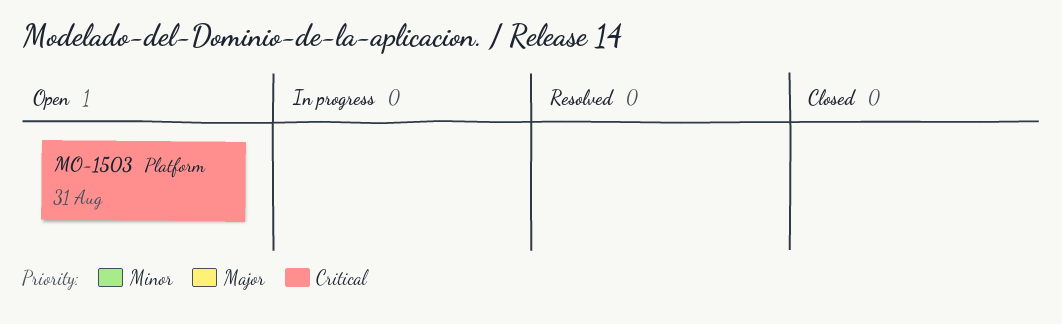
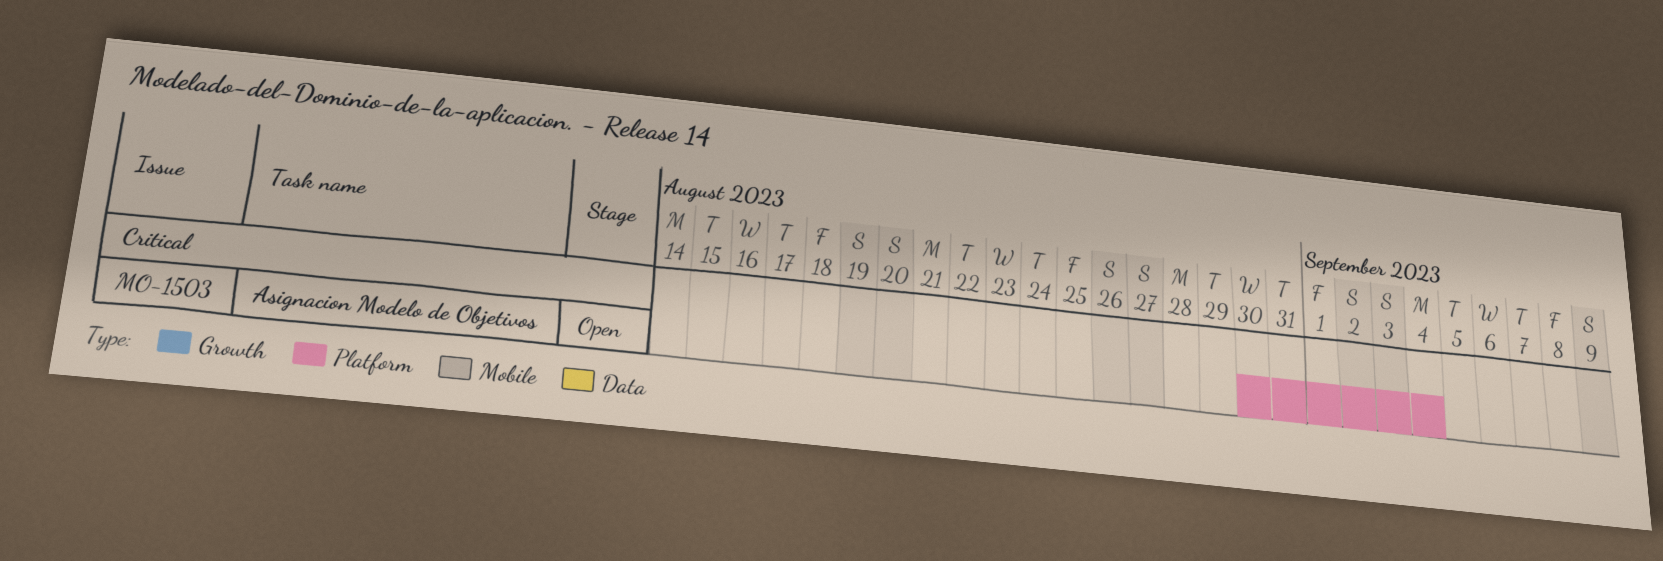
MO-1503, due: Aug 31 -> Sep 4

